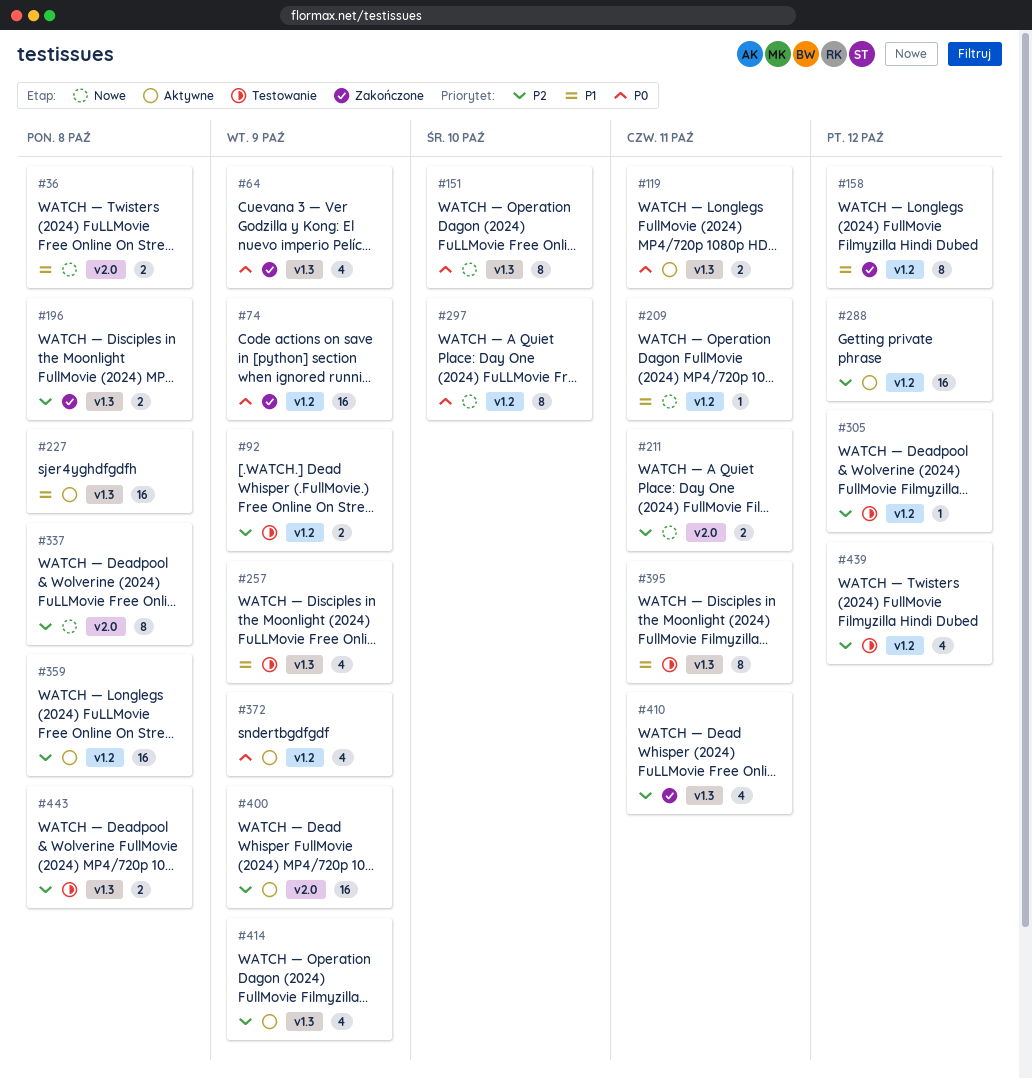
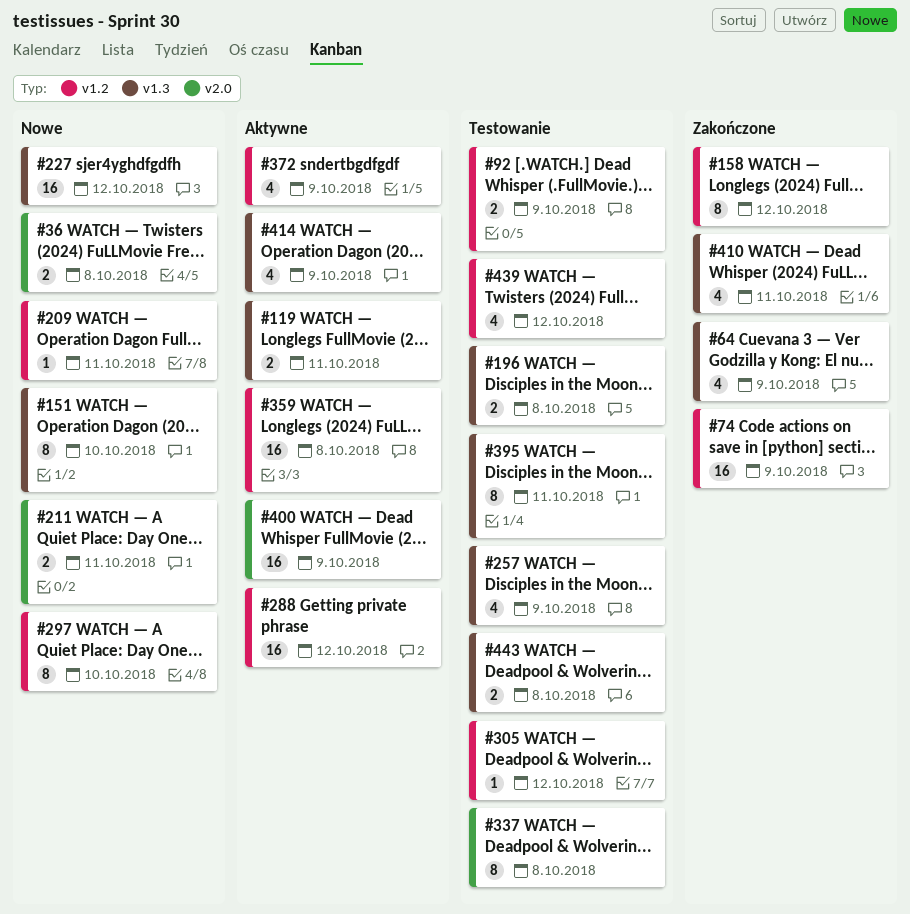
#196, status: Zakończone -> Testowanie
#227, status: Aktywne -> Nowe
#227, due: Oct 8 -> Oct 12
#337, status: Nowe -> Testowanie

